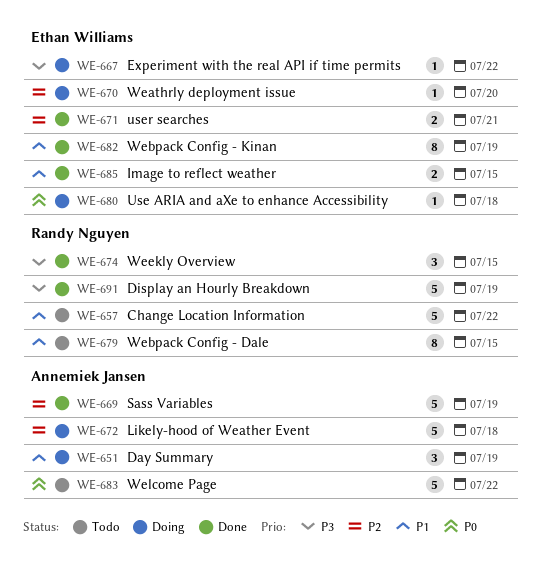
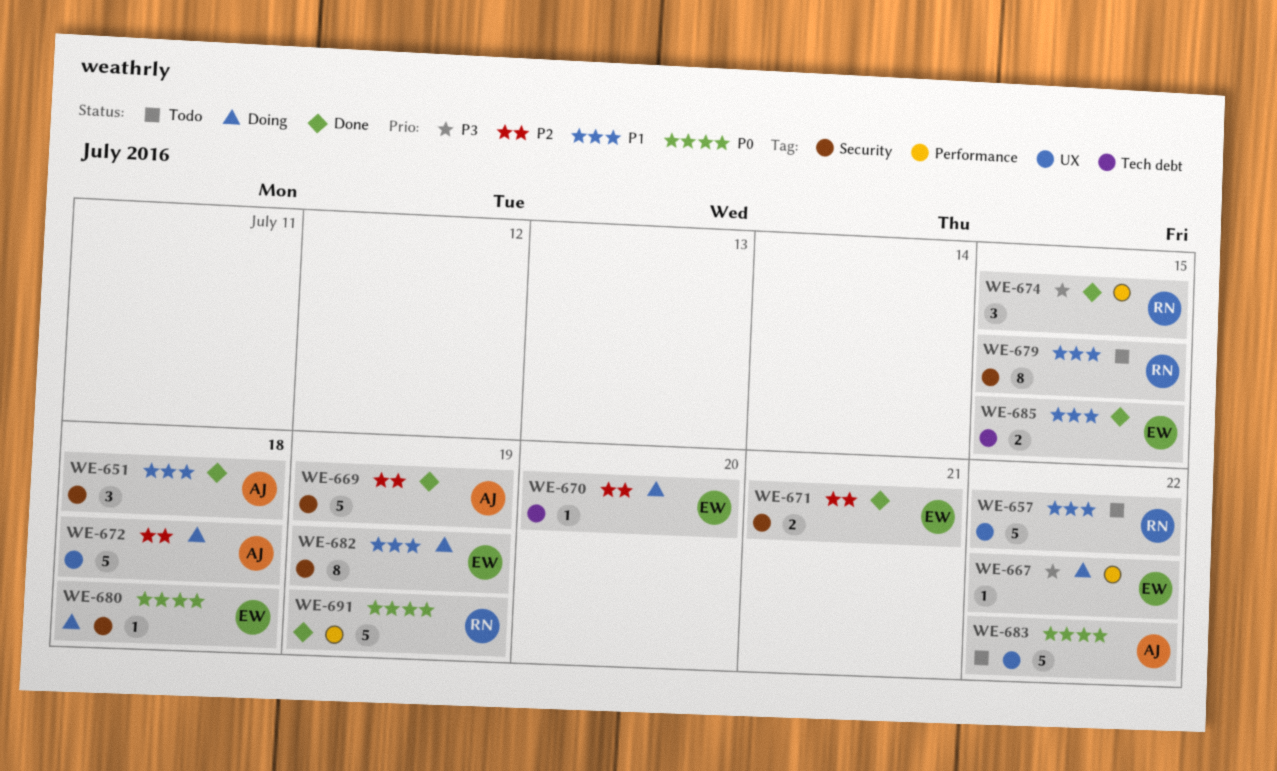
WE-651, status: Doing -> Done
WE-651, due: Jul 19 -> Jul 18
WE-682, status: Done -> Doing
WE-691, priority: P3 -> P0

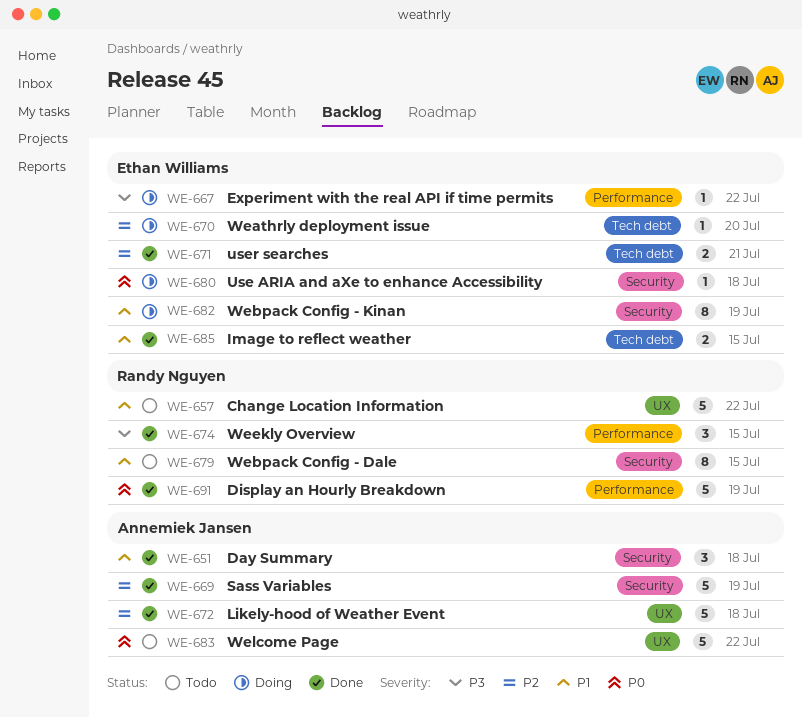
WE-671, label: Security -> Tech debt
WE-672, status: Doing -> Done

